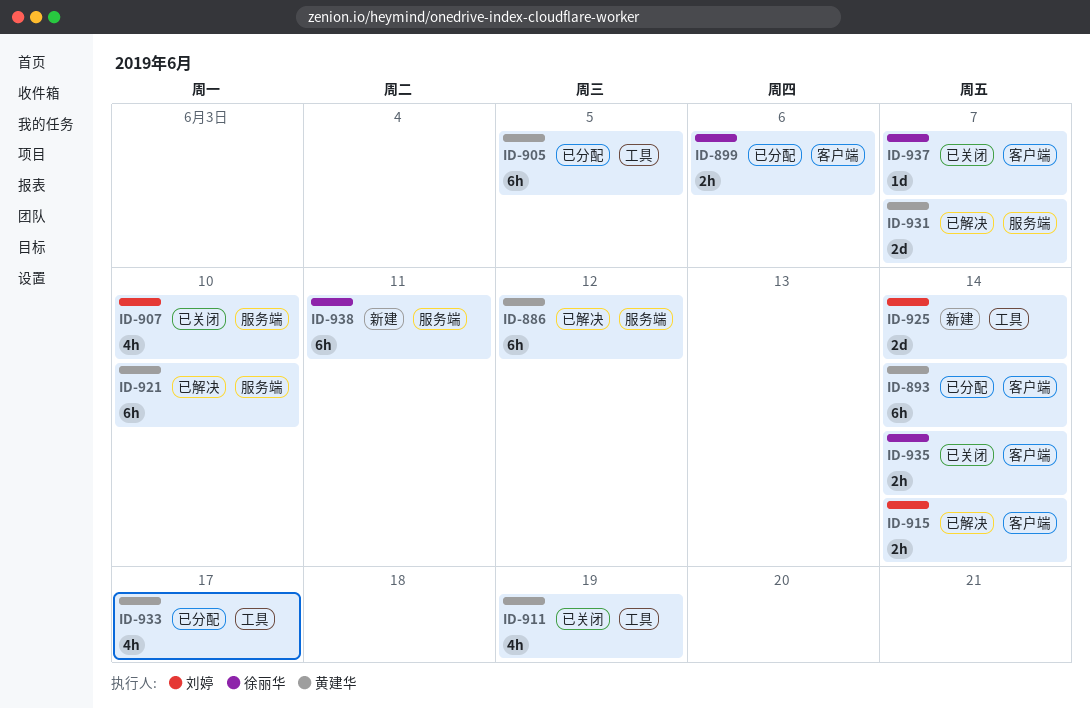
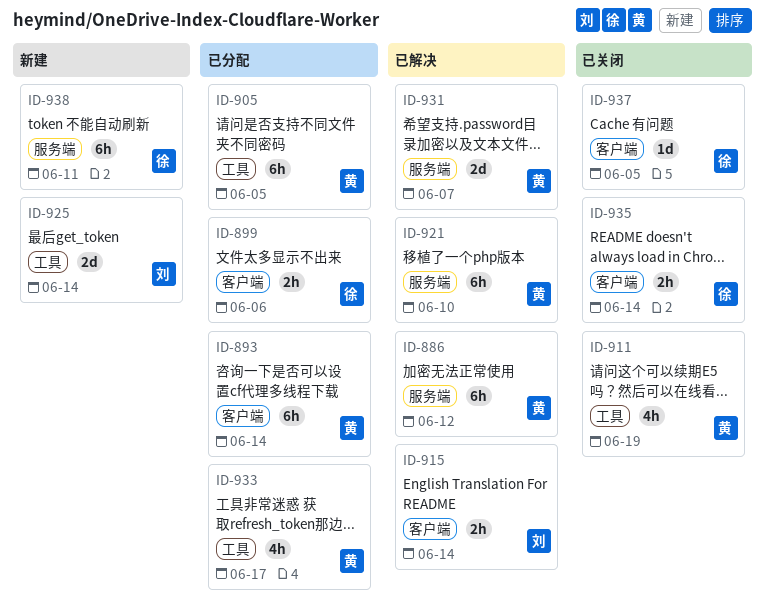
ID-907: present -> none
ID-937, due: Jun 7 -> Jun 5

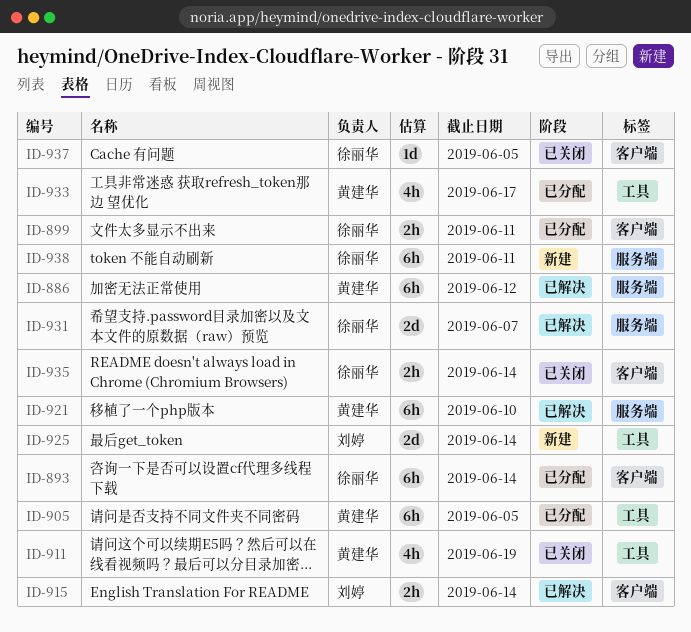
ID-893, owner: 黄建华 -> 徐丽华
ID-899, due: Jun 6 -> Jun 11
ID-931, owner: 黄建华 -> 徐丽华

